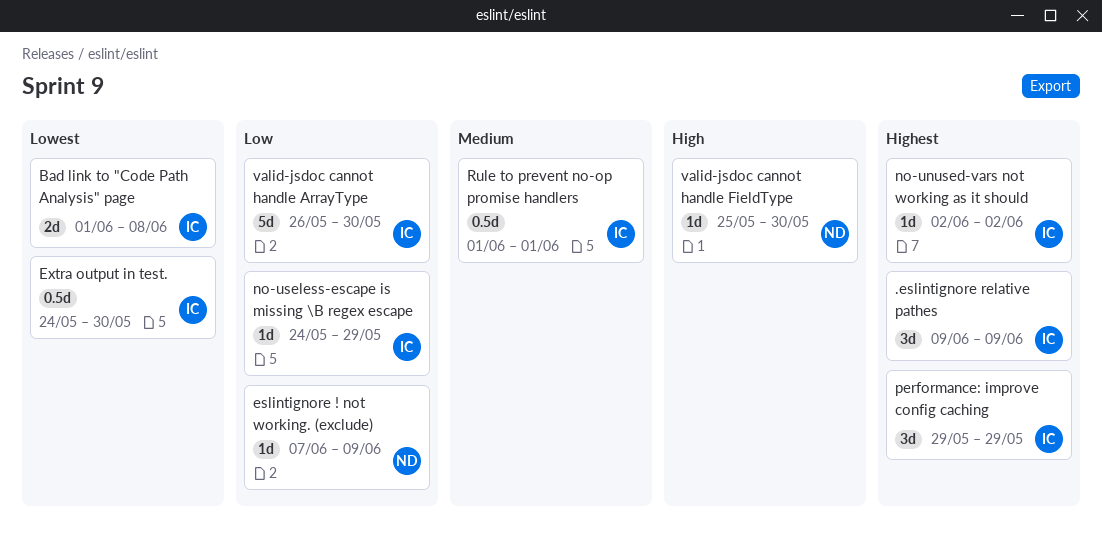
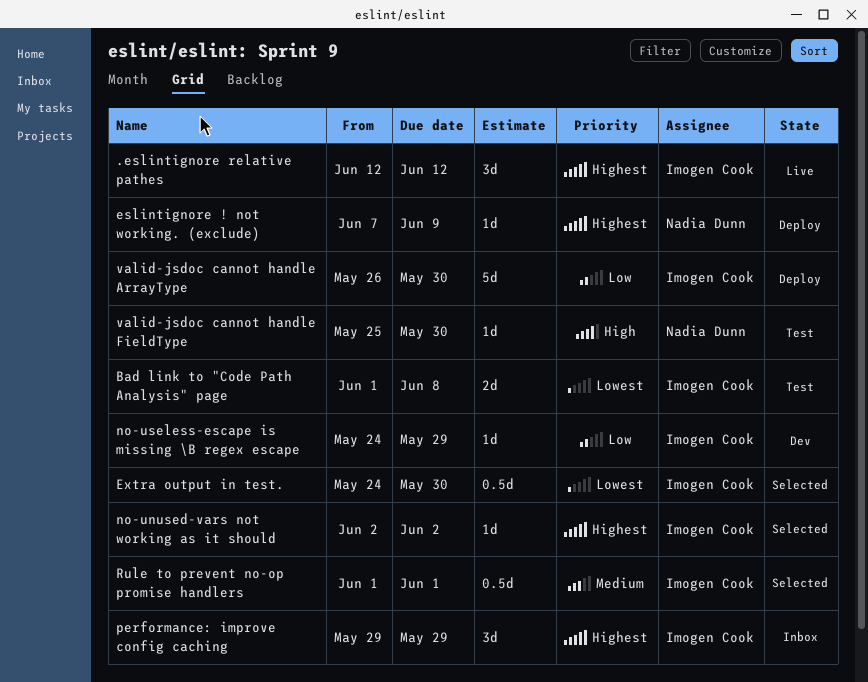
.eslintignore relative pathes, start: Jun 9 -> Jun 12
.eslintignore relative pathes, due: Jun 9 -> Jun 12
eslintignore ! not working. (exclude), priority: Low -> Highest

